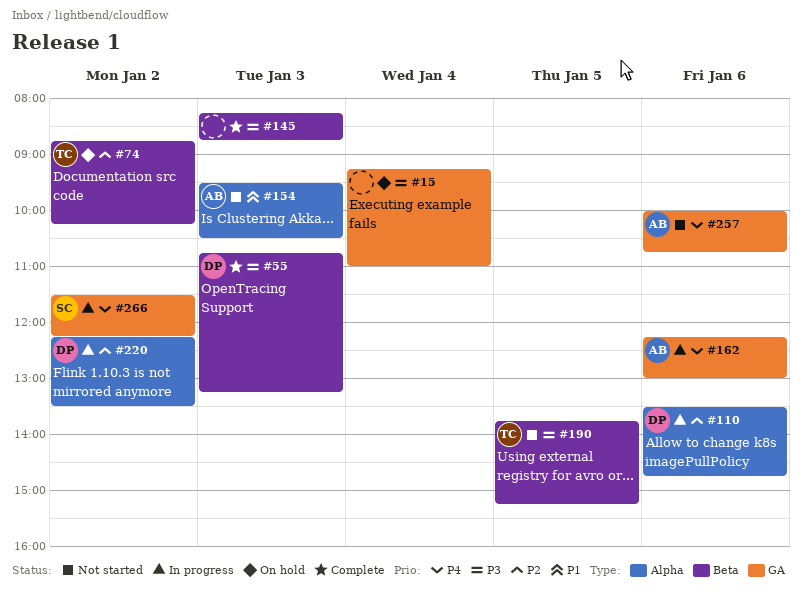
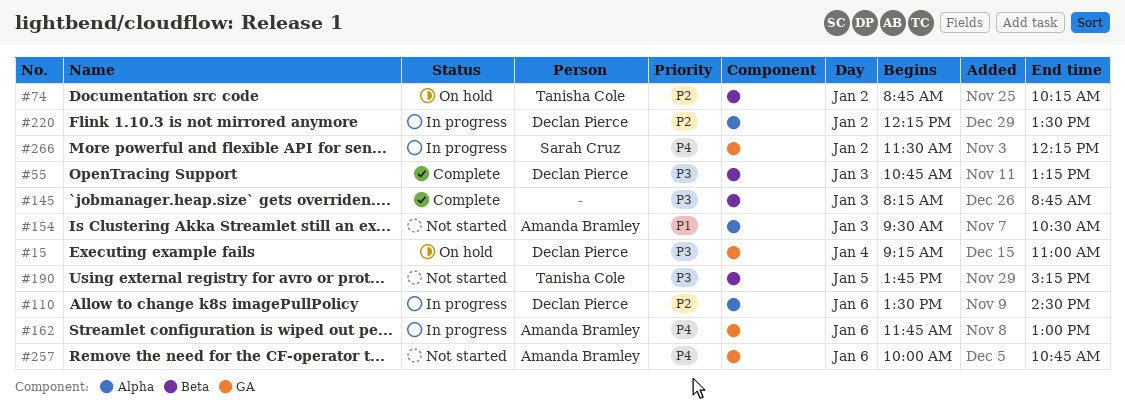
#15, owner: none -> Declan Pierce
#110, ends: 14:45 -> 14:30
#162, begins: 12:15 -> 11:45

